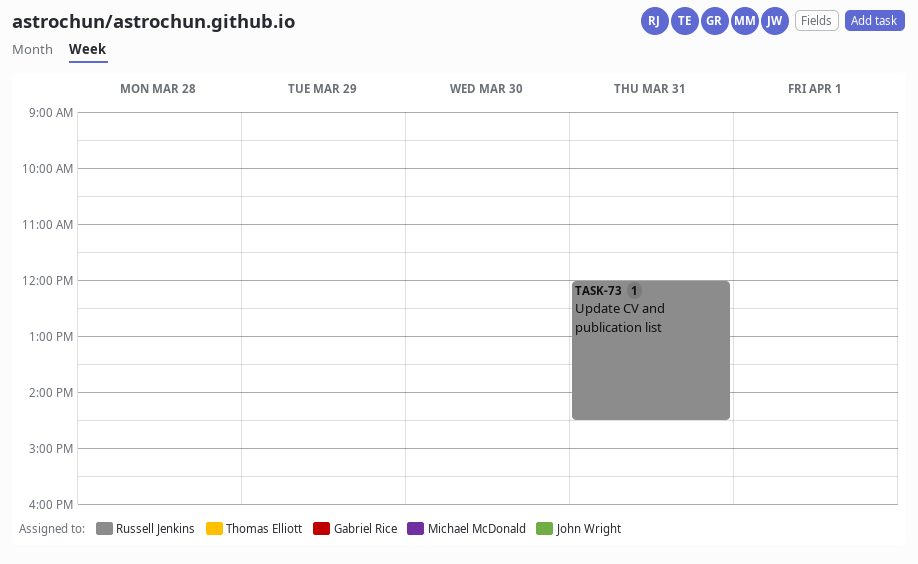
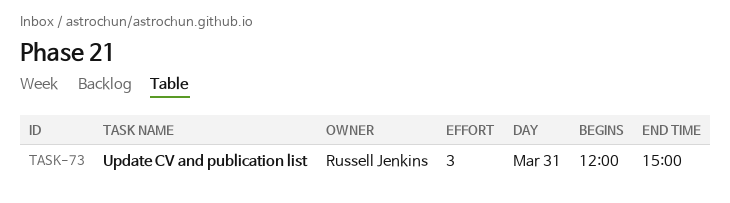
TASK-73, estimate: 1 -> 3
TASK-73, ends: 14:30 -> 15:00

